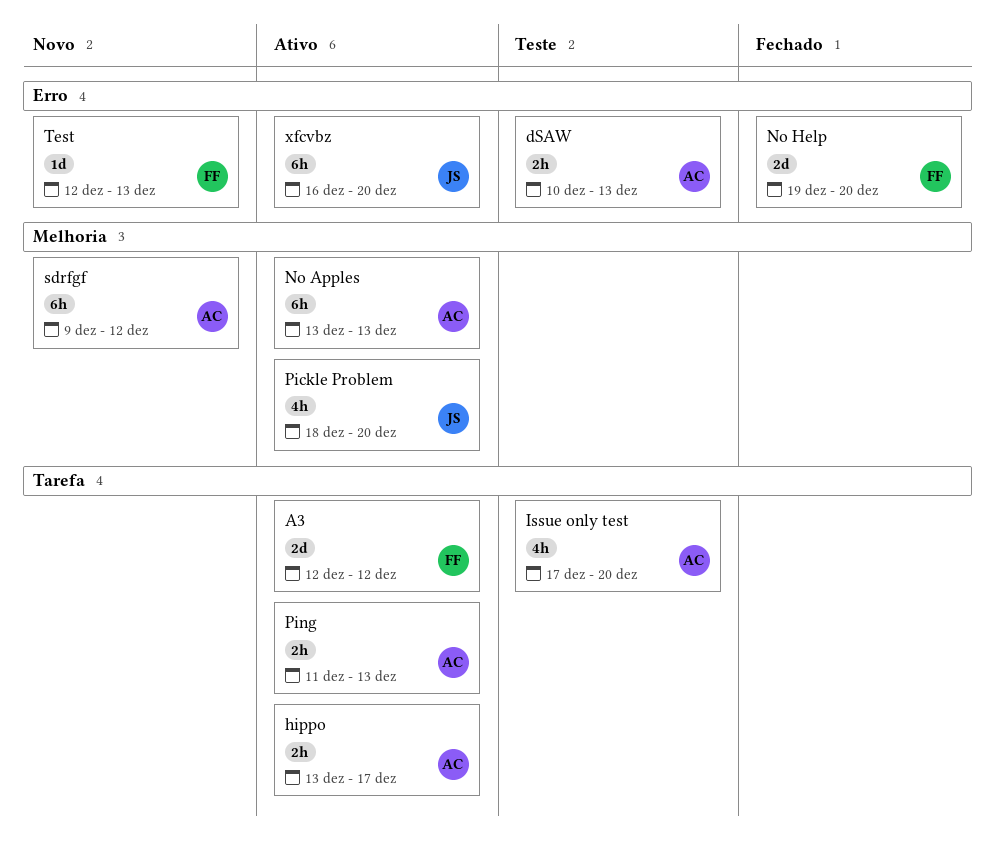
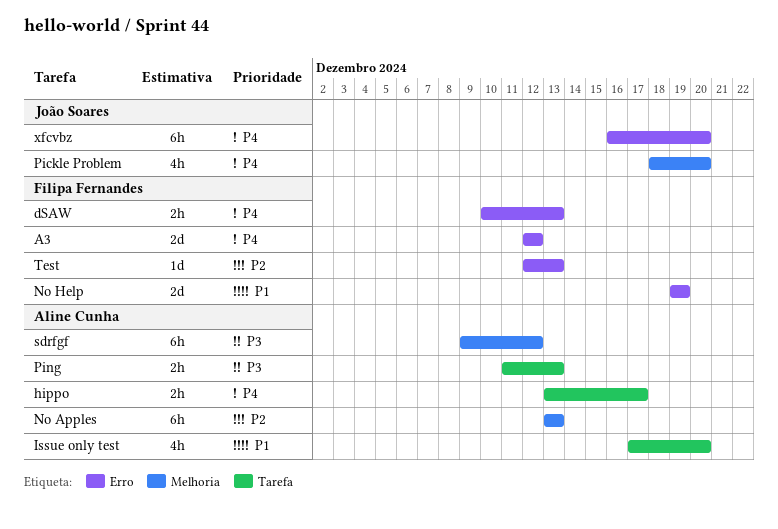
A3, label: Tarefa -> Erro
dSAW, owner: Aline Cunha -> Filipa Fernandes
No Help, due: Dec 20 -> Dec 19

